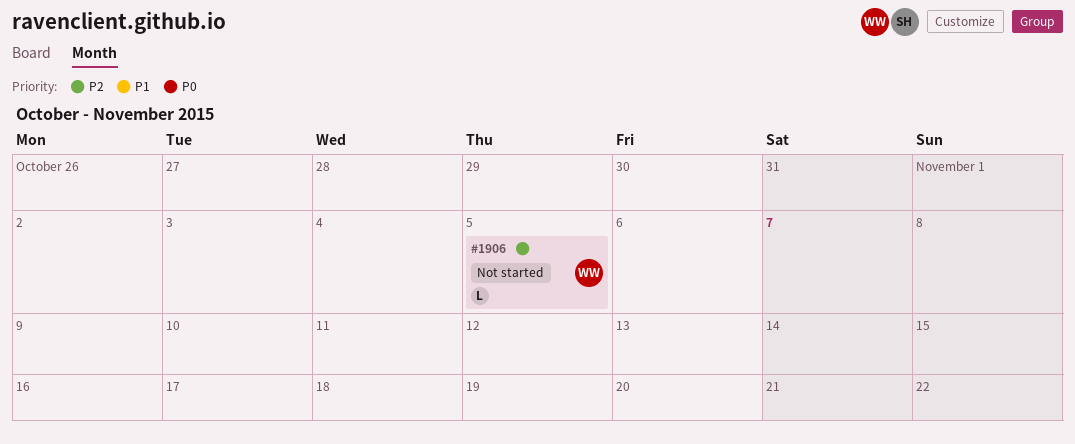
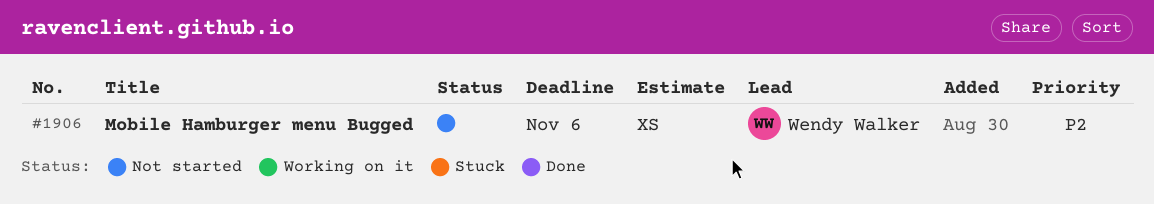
#1906, estimate: L -> XS
#1906, due: Nov 5 -> Nov 6

